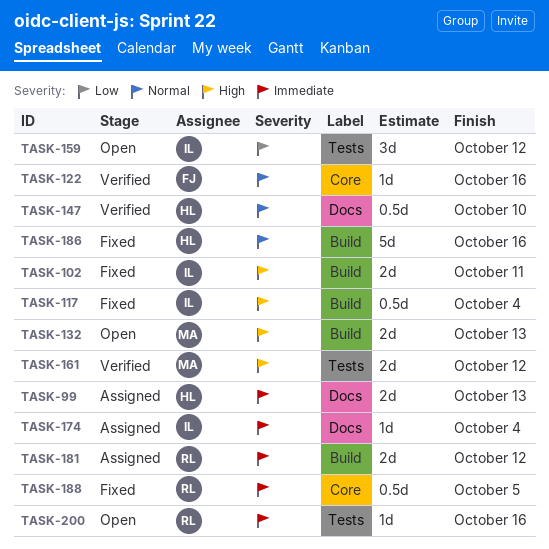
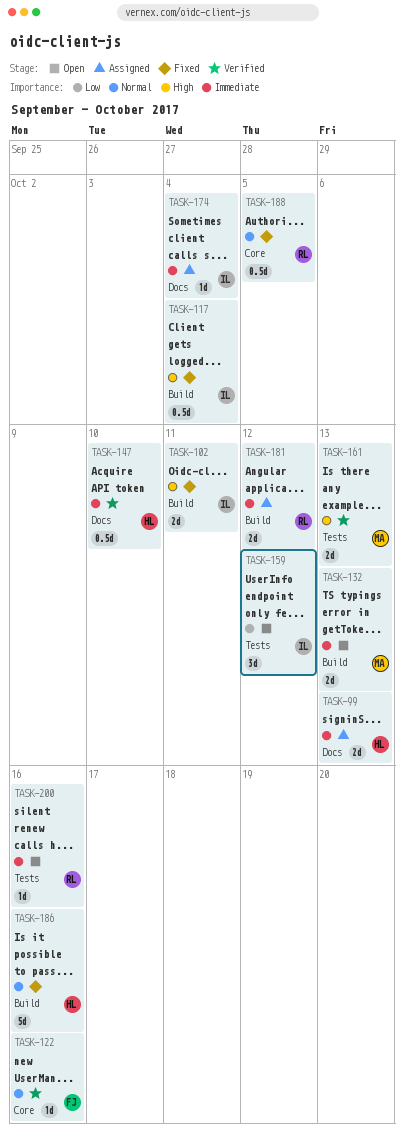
TASK-132, priority: High -> Immediate
TASK-147, priority: Normal -> Immediate
TASK-161, due: Oct 12 -> Oct 13
TASK-188, priority: Immediate -> Normal

